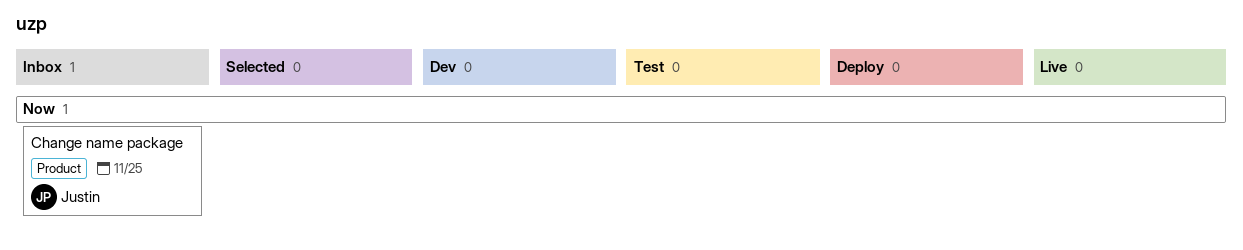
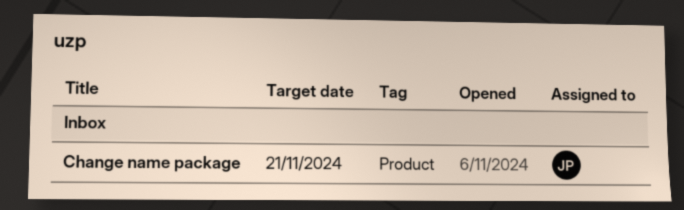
Change name package, due: Nov 25 -> Nov 21

